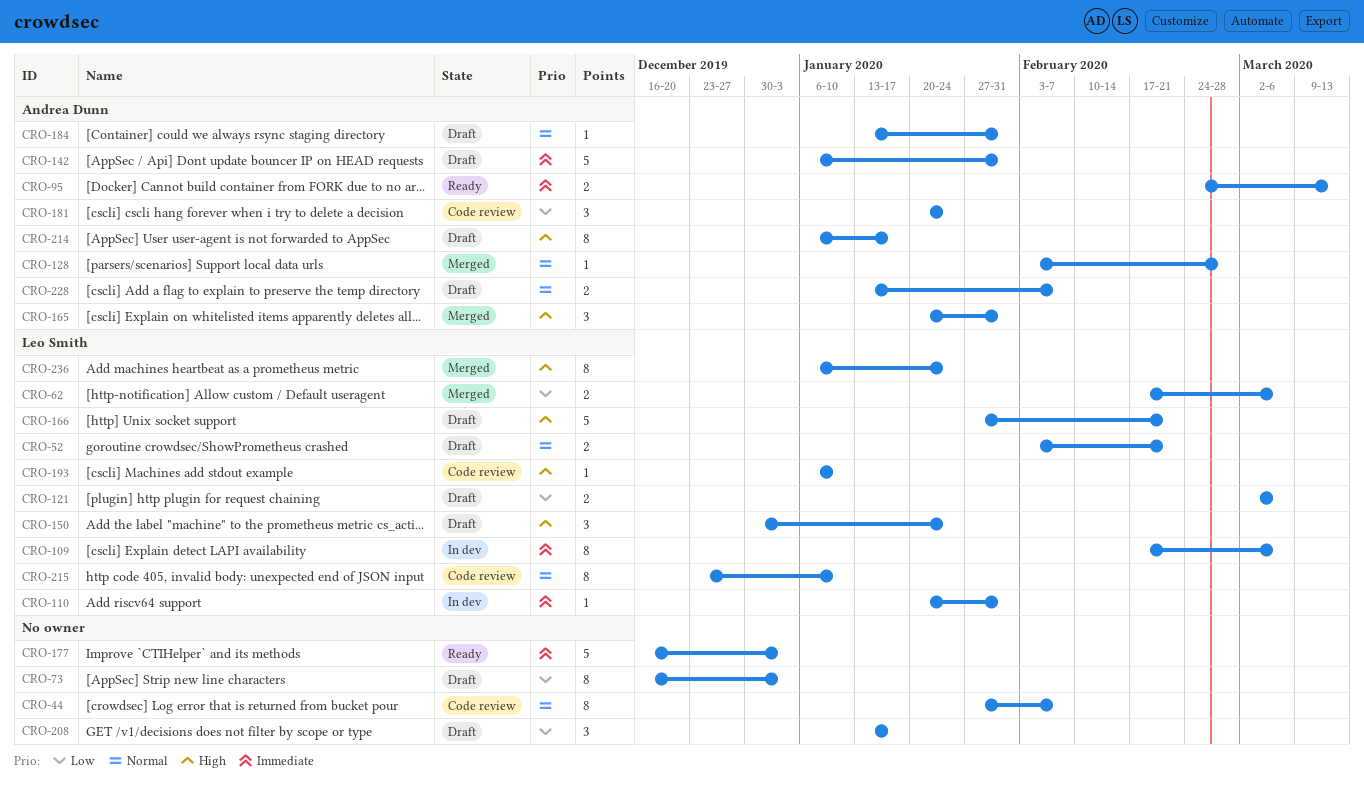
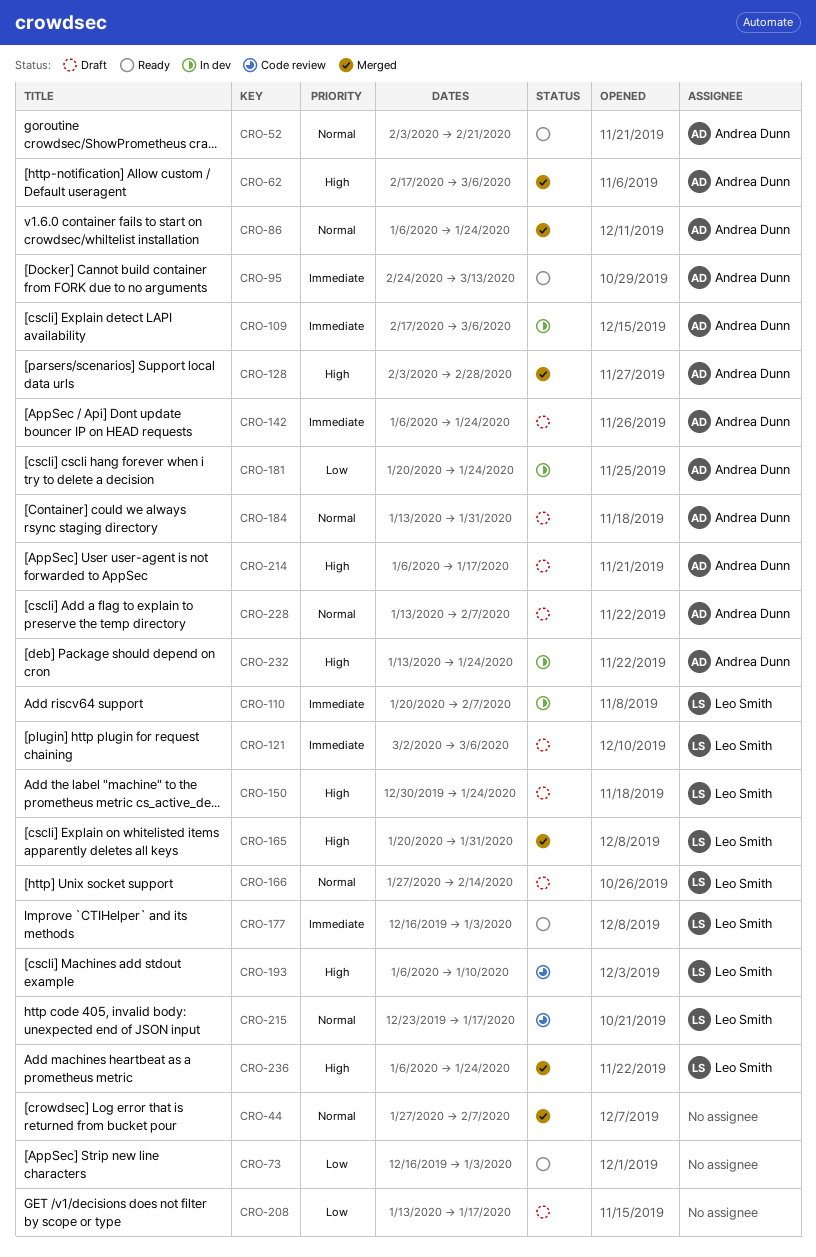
CRO-44, status: Code review -> Merged
CRO-52, status: Draft -> Ready
CRO-52, owner: Leo Smith -> Andrea Dunn
CRO-62, owner: Leo Smith -> Andrea Dunn
CRO-62, priority: Low -> High
CRO-73, status: Draft -> Ready
CRO-86: none -> present
CRO-109, owner: Leo Smith -> Andrea Dunn
CRO-110, due: Jan 31 -> Feb 7
CRO-121, priority: Low -> Immediate
CRO-128, priority: Normal -> High
CRO-142, due: Jan 31 -> Jan 24
CRO-165, owner: Andrea Dunn -> Leo Smith
CRO-166, priority: High -> Normal
CRO-166, due: Feb 21 -> Feb 14
CRO-177, owner: none -> Leo Smith
CRO-181, status: Code review -> In dev
CRO-215, due: Jan 10 -> Jan 17
CRO-232: none -> present

